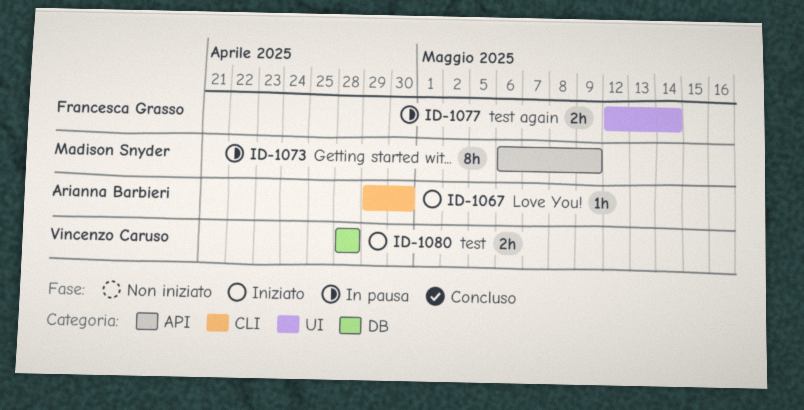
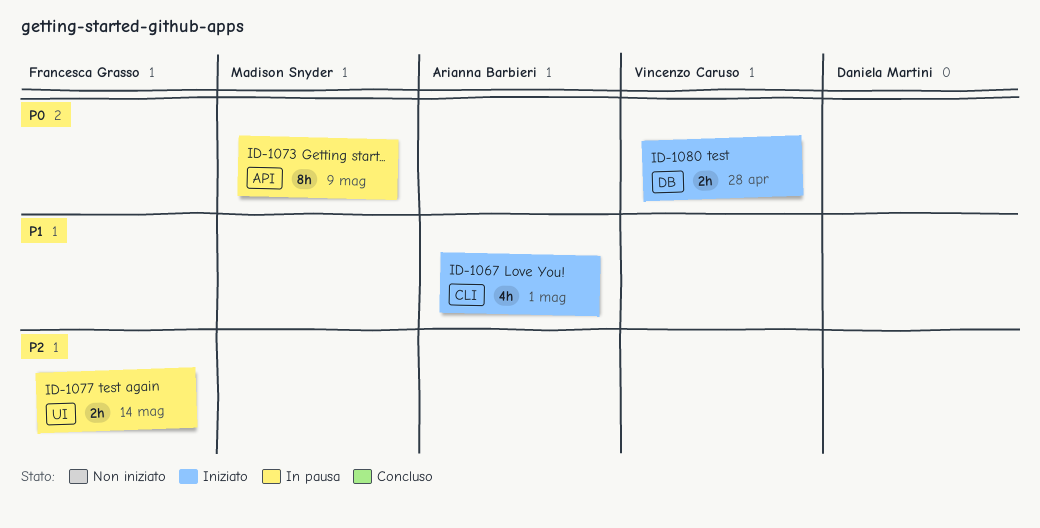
ID-1067, estimate: 1h -> 4h
ID-1067, due: Apr 30 -> May 1

